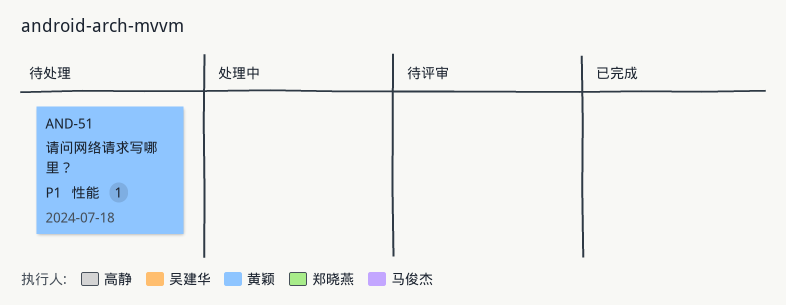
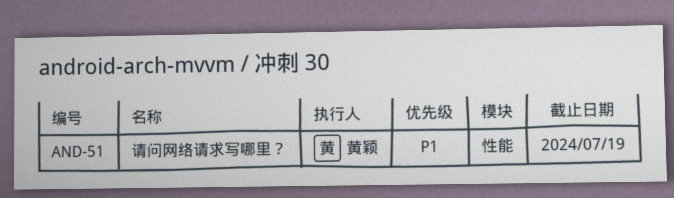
AND-51, due: Jul 18 -> Jul 19

